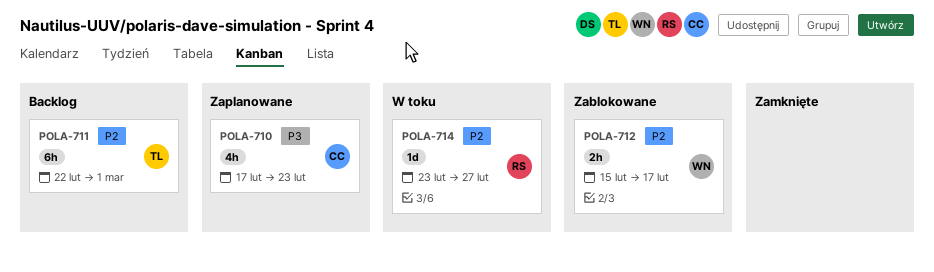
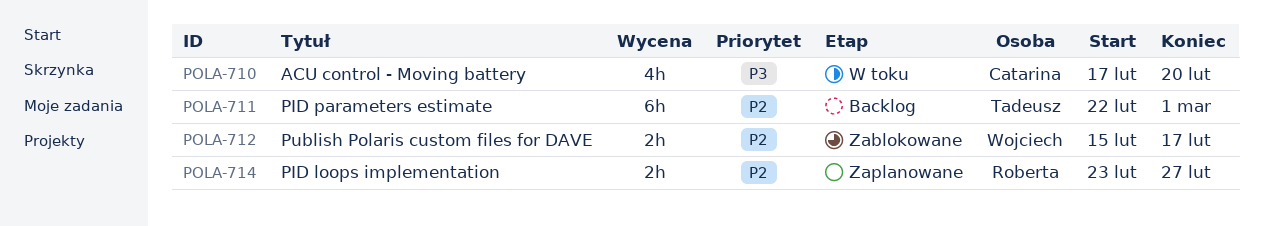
POLA-710, status: Zaplanowane -> W toku
POLA-710, due: Feb 23 -> Feb 20
POLA-714, status: W toku -> Zaplanowane
POLA-714, estimate: 1d -> 2h

